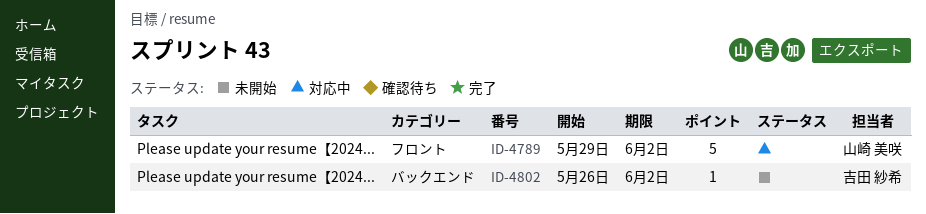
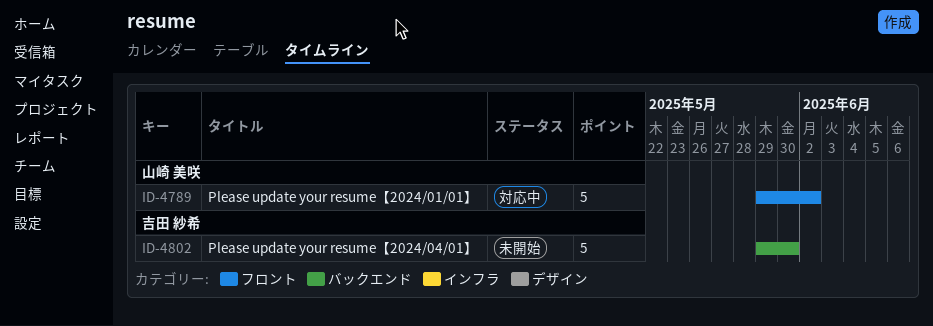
ID-4802, estimate: 1 -> 5
ID-4802, start: May 26 -> May 29
ID-4802, due: Jun 2 -> May 30

